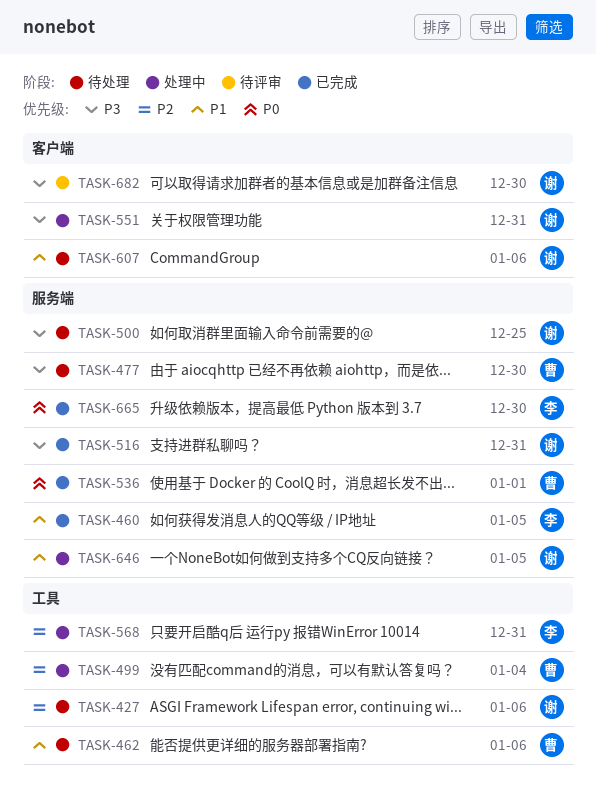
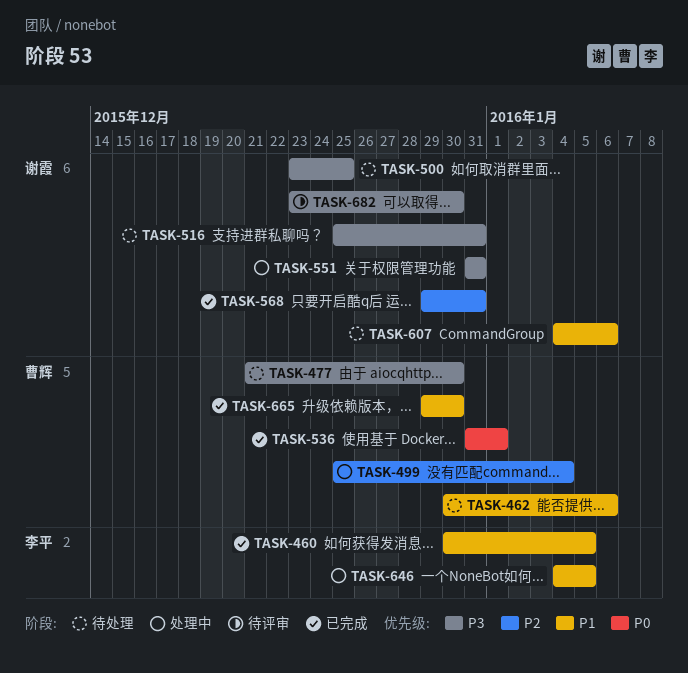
TASK-427: present -> none
TASK-516, status: 已完成 -> 待处理
TASK-568, status: 处理中 -> 已完成
TASK-568, owner: 李平 -> 谢霞
TASK-646, owner: 谢霞 -> 李平
TASK-665, owner: 李平 -> 曹辉
TASK-665, priority: P0 -> P1

